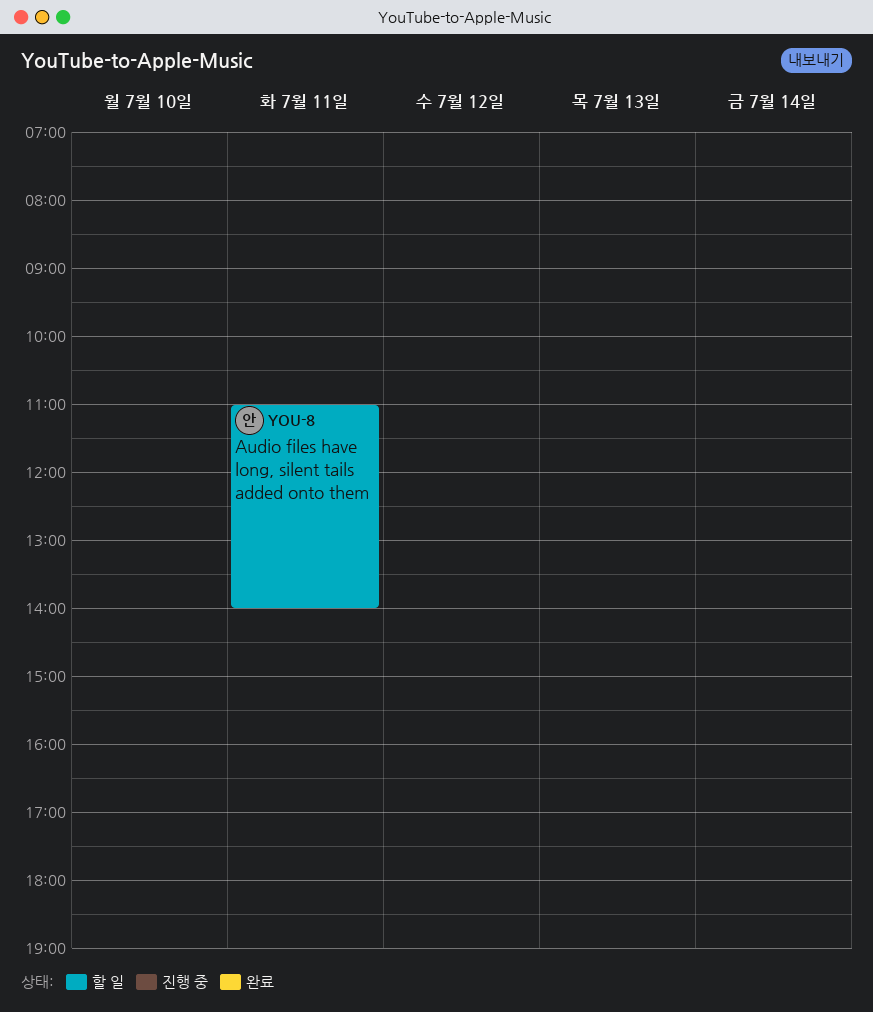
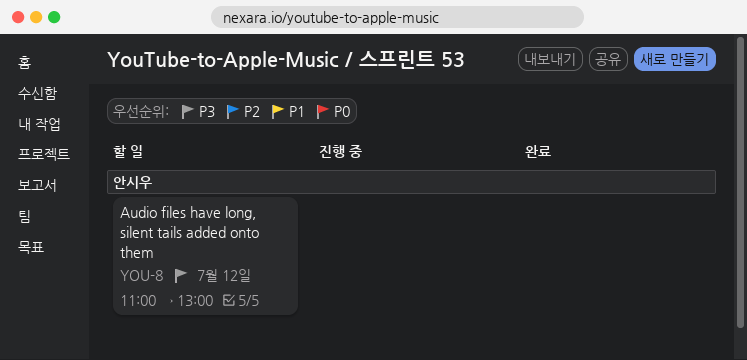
YOU-8, day: Jul 11 -> Jul 12
YOU-8, ends: 14:00 -> 13:00

